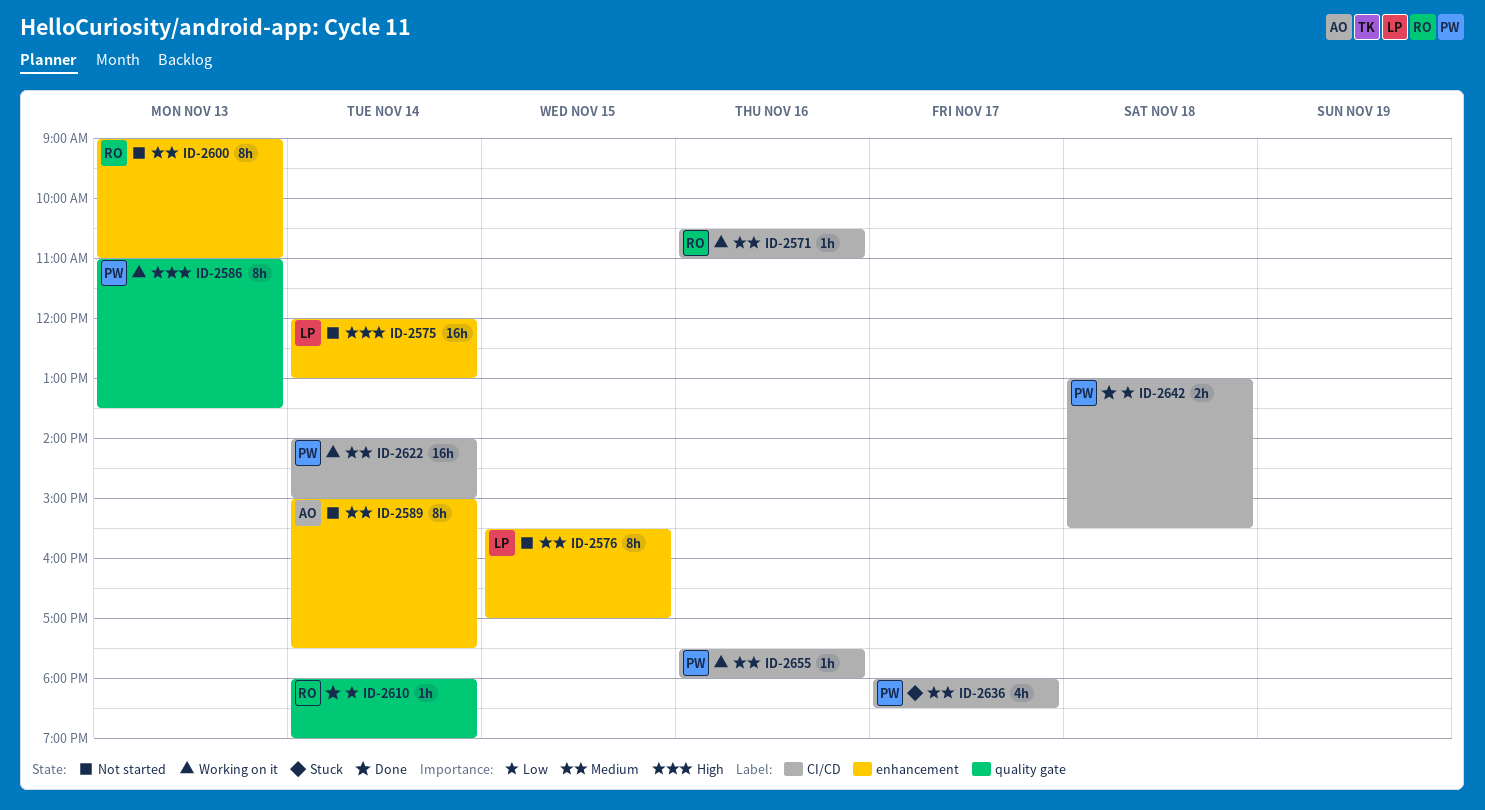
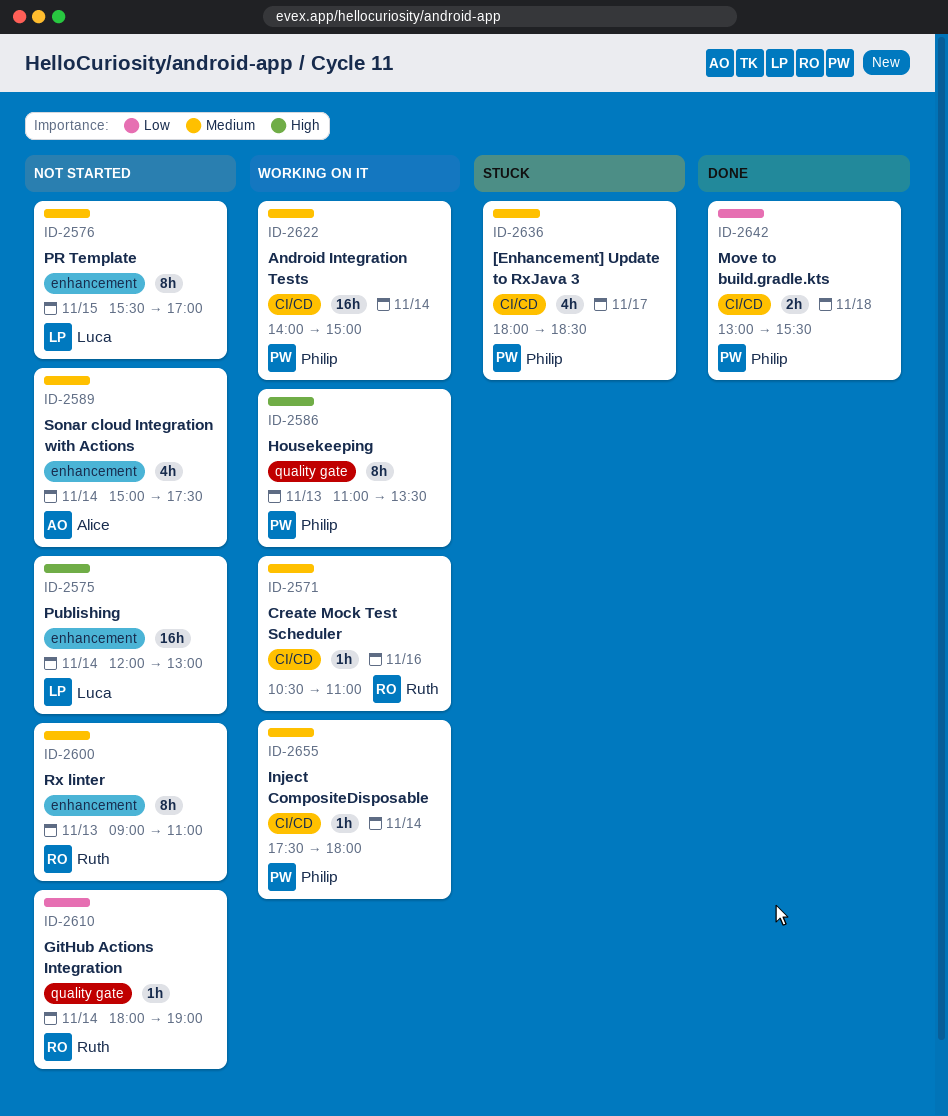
ID-2589, estimate: 8h -> 4h
ID-2610, status: Done -> Not started
ID-2655, day: Nov 16 -> Nov 14

